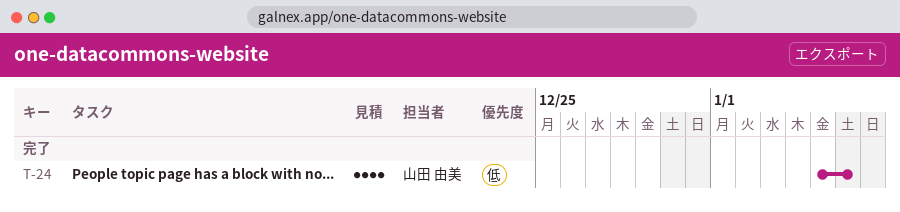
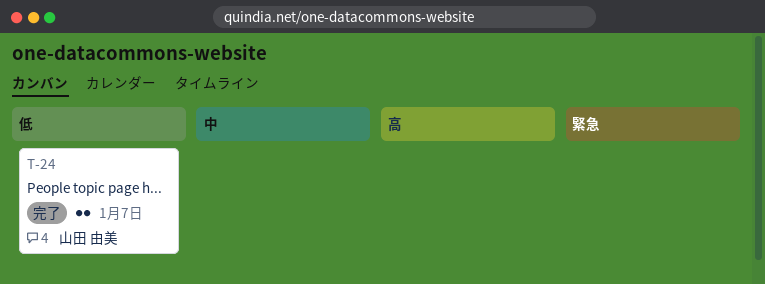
T-24, estimate: 4 -> 2
T-24, due: Jan 6 -> Jan 7

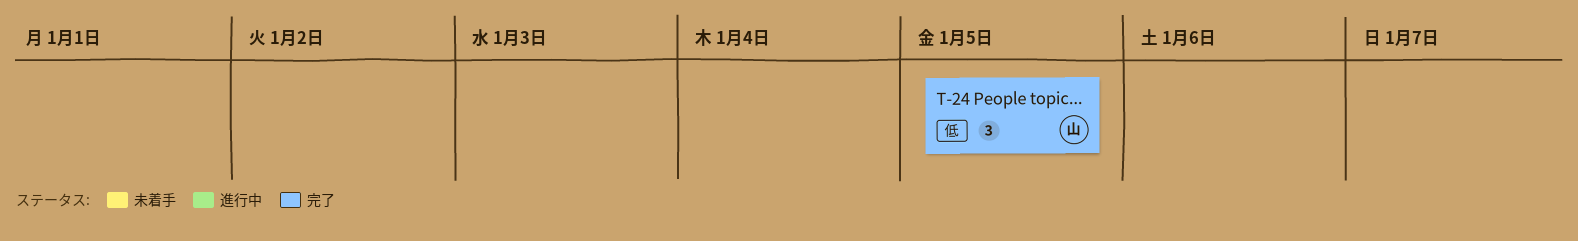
T-24, estimate: 2 -> 3
T-24, due: Jan 7 -> Jan 5

